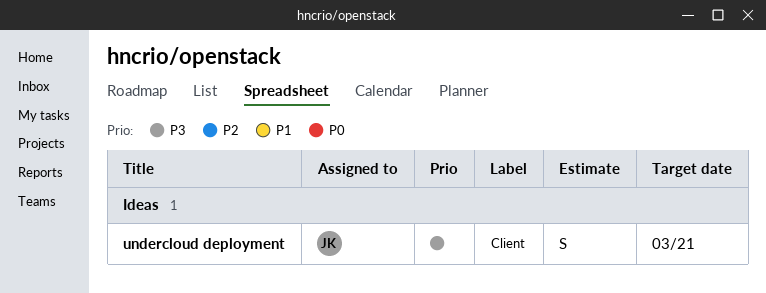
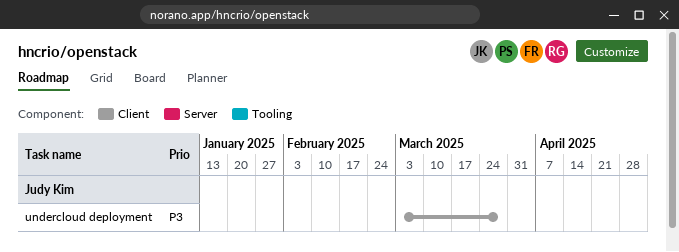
undercloud deployment, due: Mar 21 -> Mar 28

